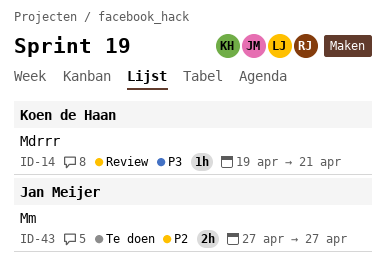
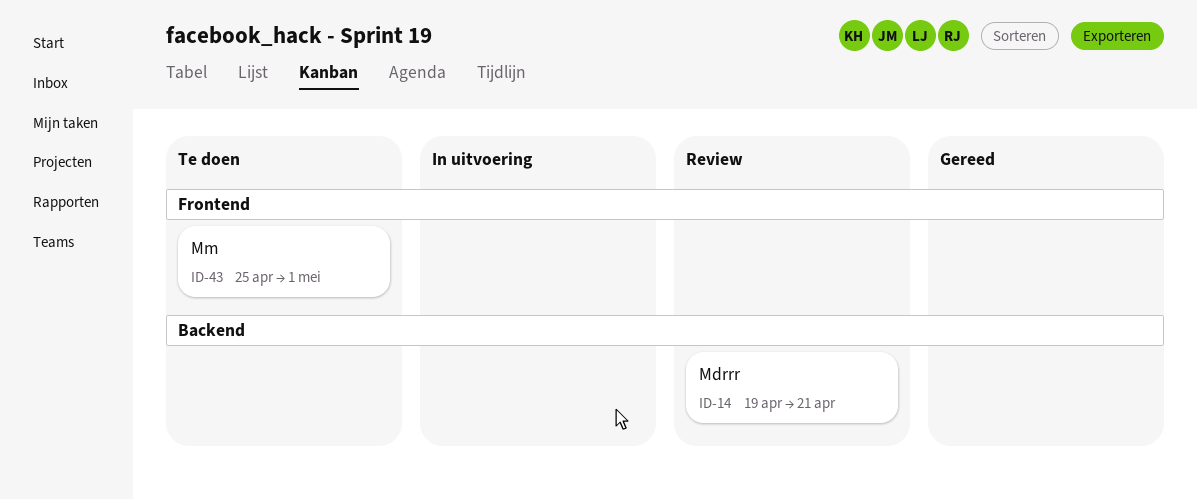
ID-43, start: Apr 27 -> Apr 25
ID-43, due: Apr 27 -> May 1

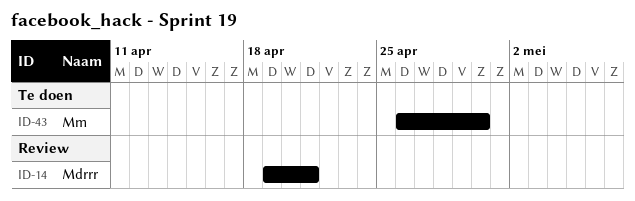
ID-43, start: Apr 25 -> Apr 26
ID-43, due: May 1 -> Apr 30

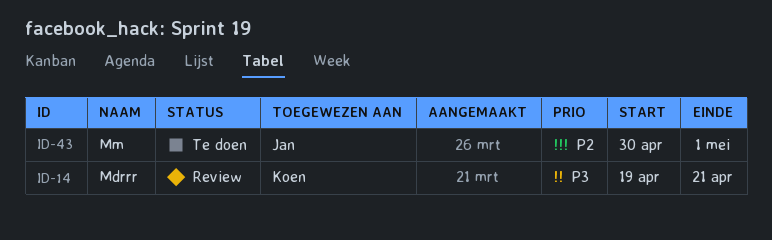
ID-43, start: Apr 26 -> Apr 30
ID-43, due: Apr 30 -> May 1

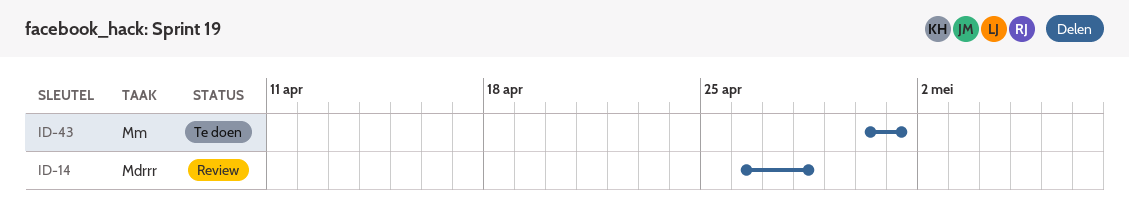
ID-14, start: Apr 19 -> Apr 26
ID-14, due: Apr 21 -> Apr 28

